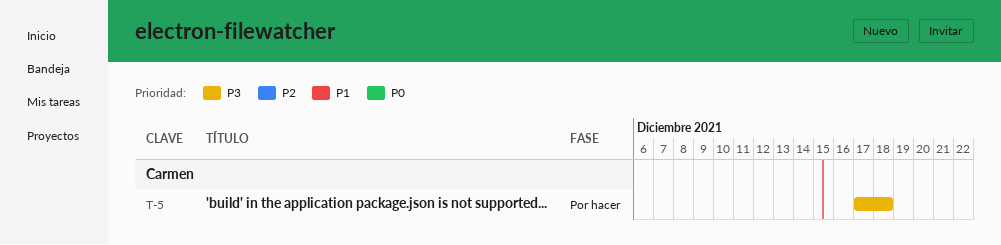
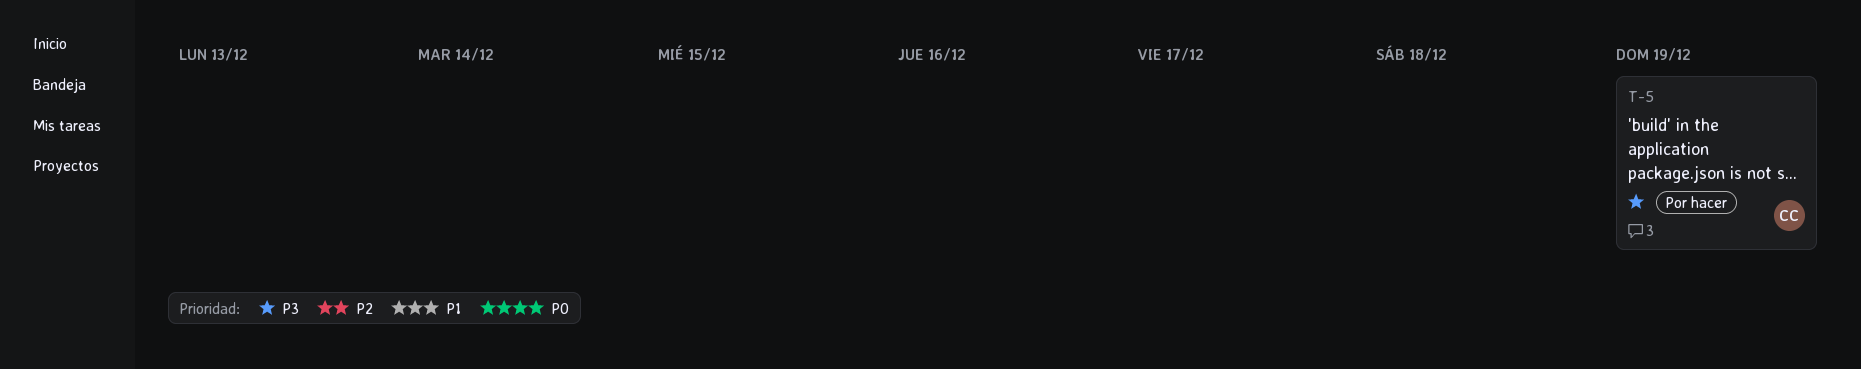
T-5, due: Dec 18 -> Dec 19

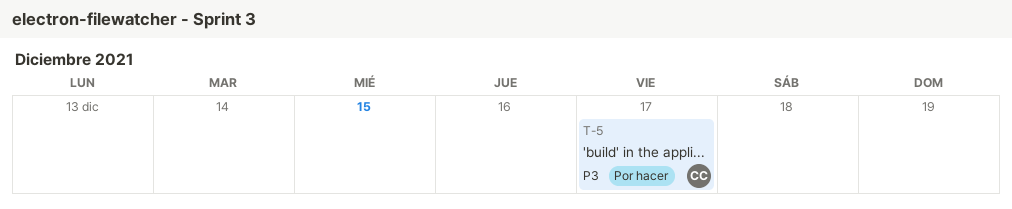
T-5, due: Dec 19 -> Dec 17

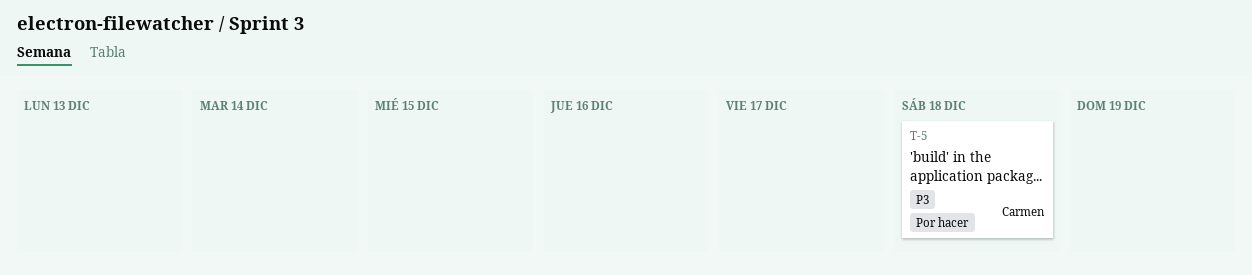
T-5, due: Dec 17 -> Dec 18

